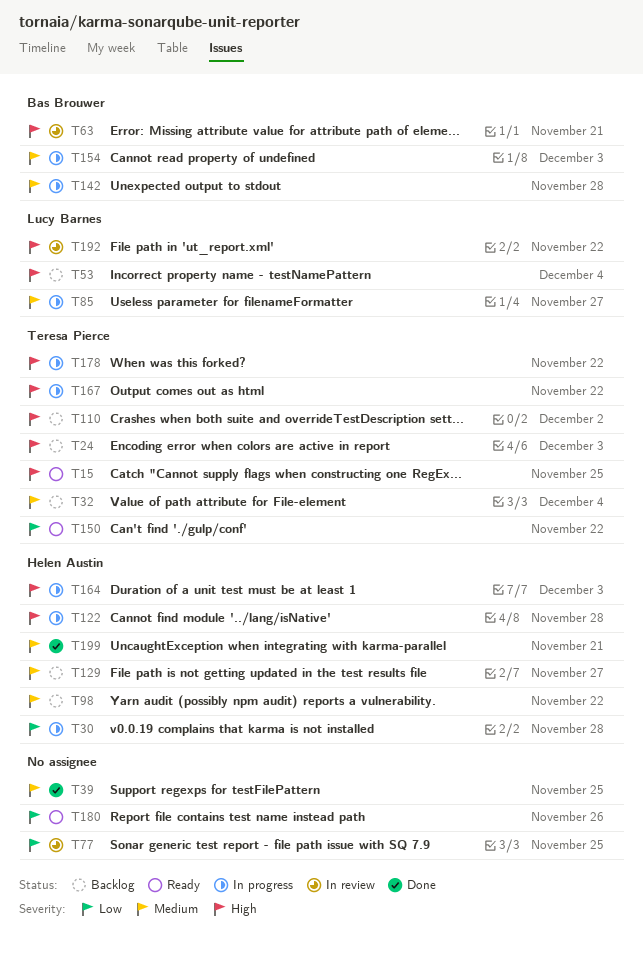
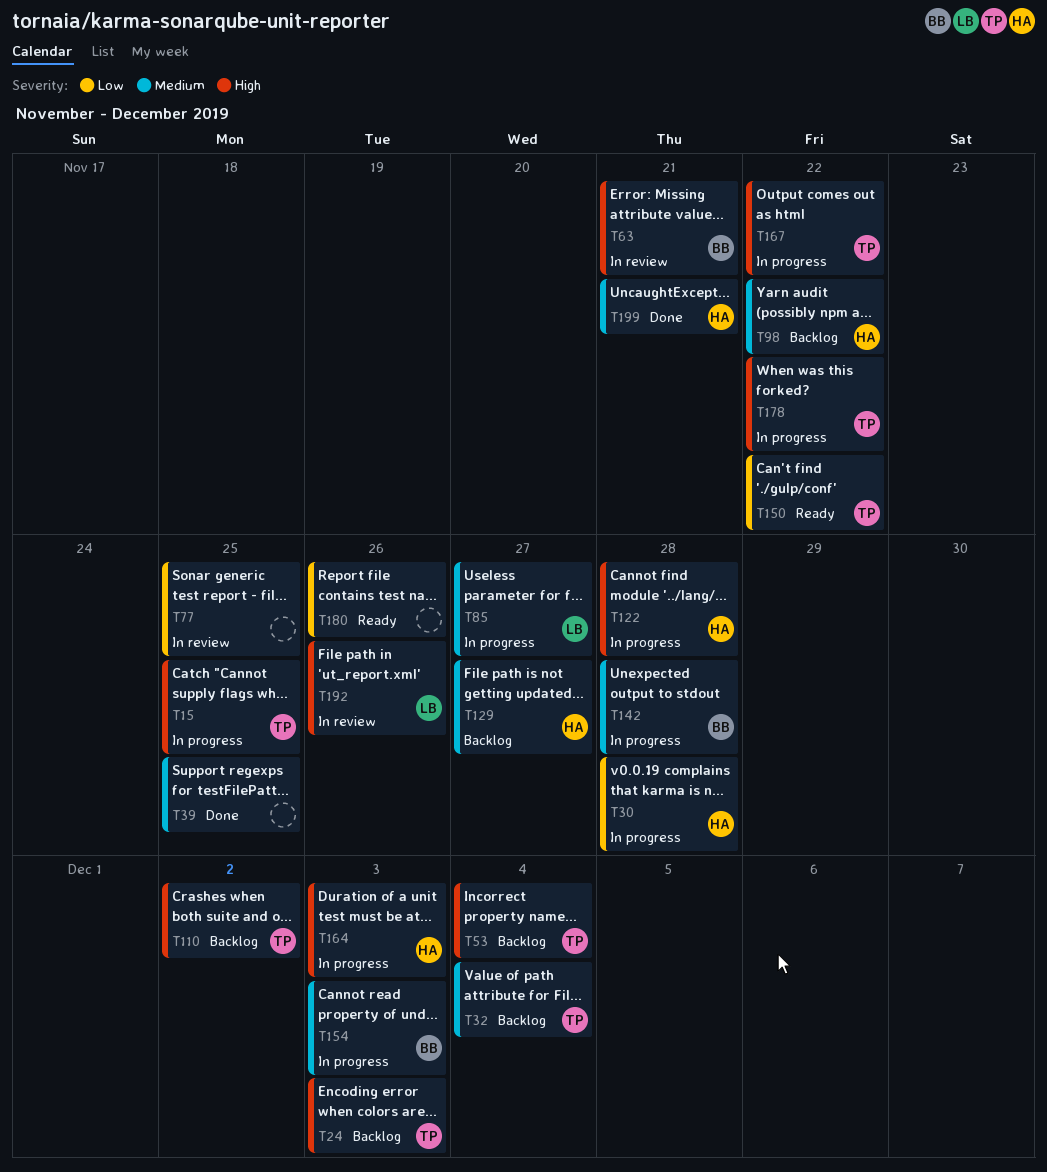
T15, status: Ready -> In progress
T53, owner: Lucy Barnes -> Teresa Pierce
T192, due: Nov 22 -> Nov 26

